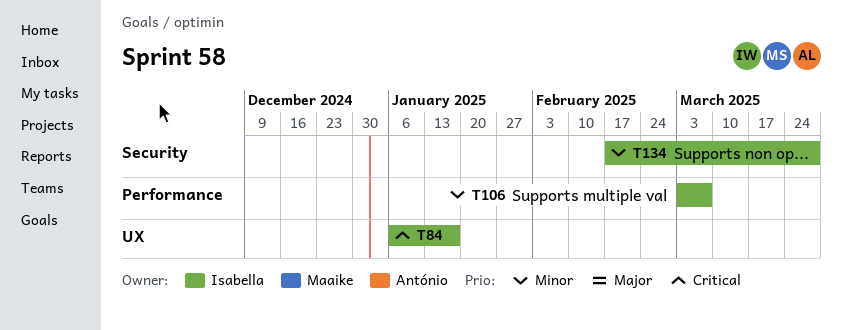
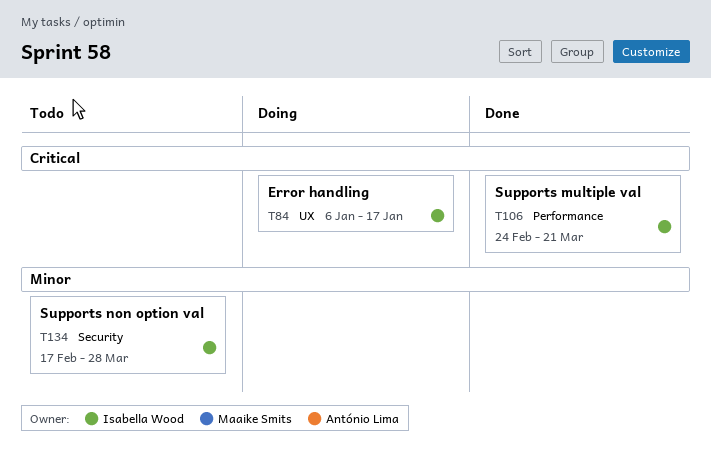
T106, priority: Minor -> Critical
T106, start: Mar 3 -> Feb 24
T106, due: Mar 7 -> Mar 21

